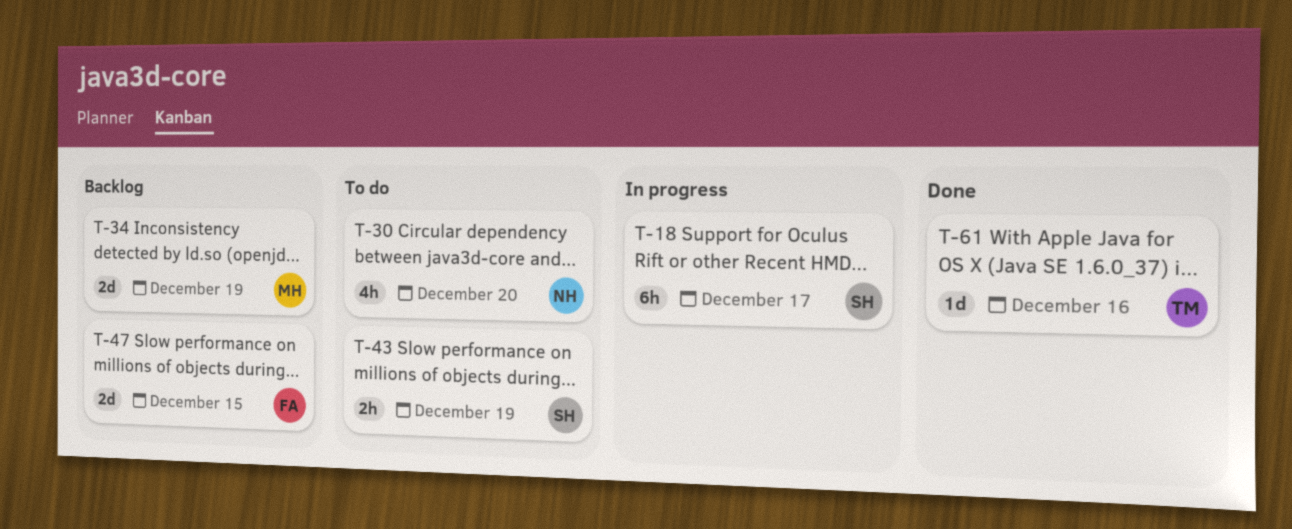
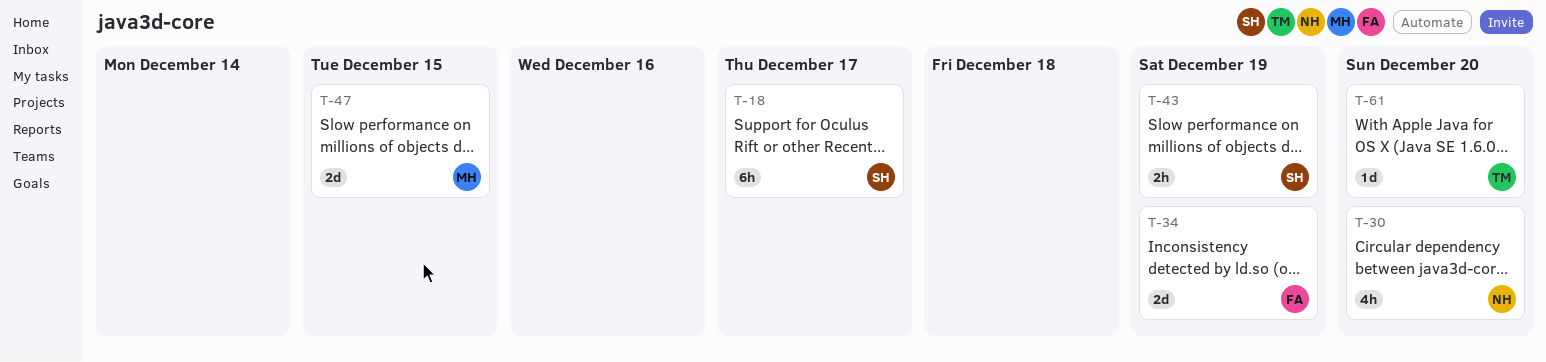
T-34, owner: MH -> FA
T-47, owner: FA -> MH
T-61, due: Dec 16 -> Dec 20

